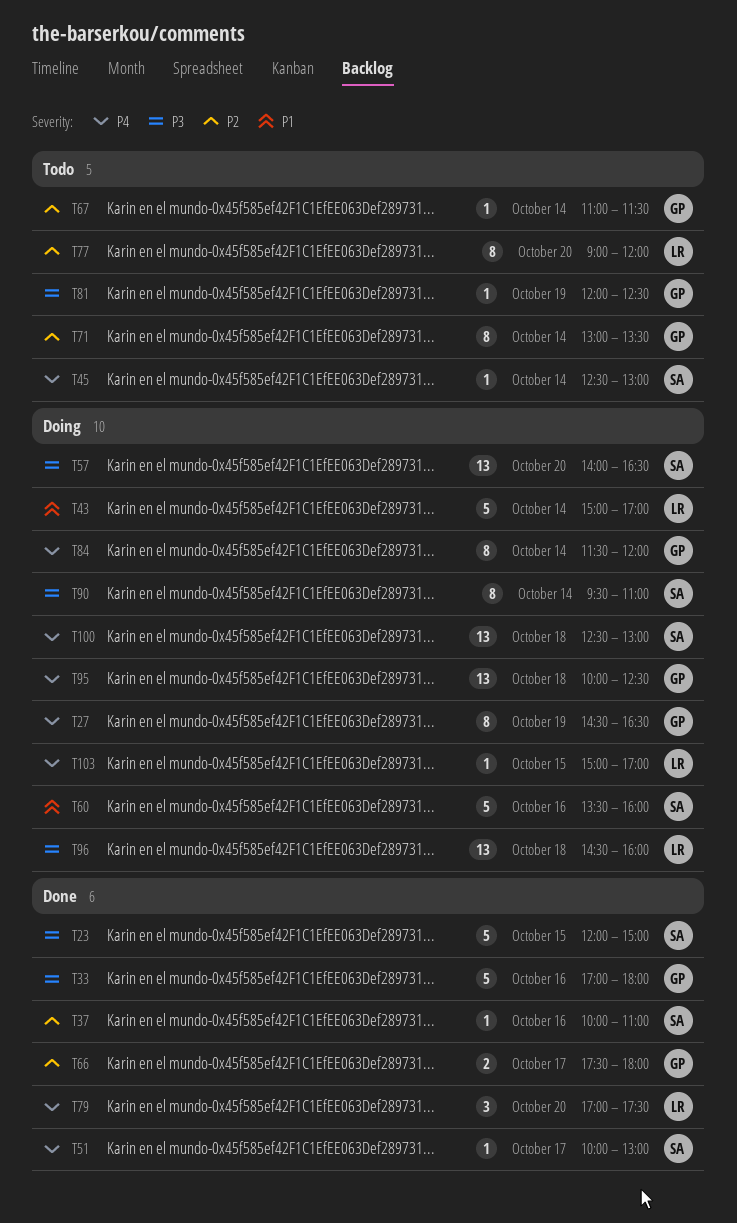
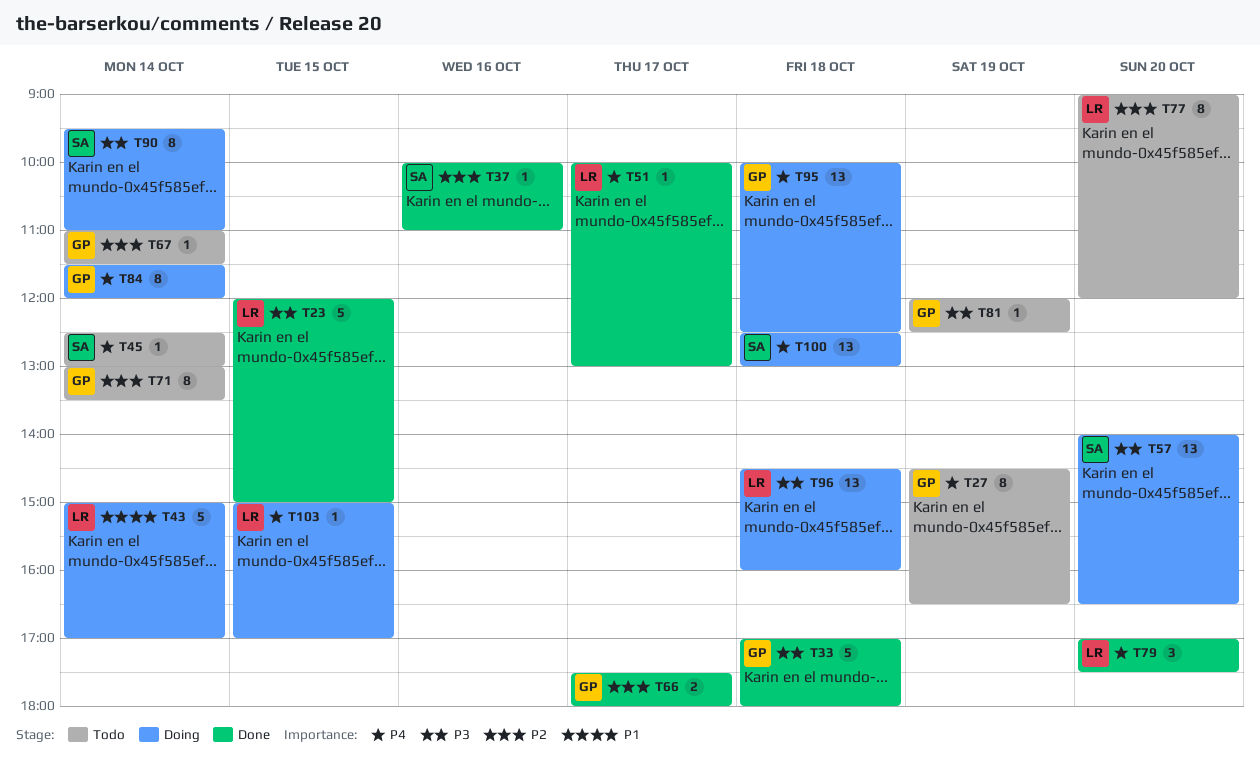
T23, owner: SA -> LR
T27, status: Doing -> Todo
T33, day: Oct 16 -> Oct 18
T51, owner: SA -> LR
T60: present -> none

